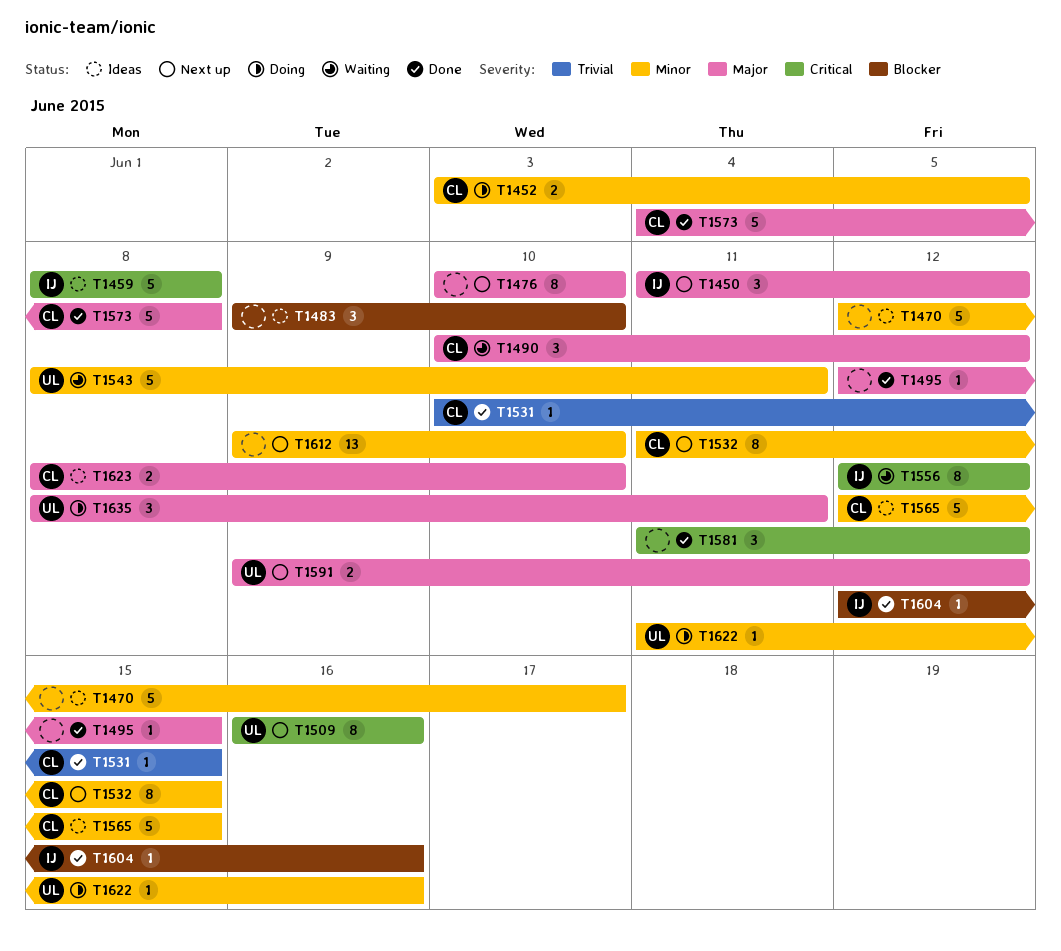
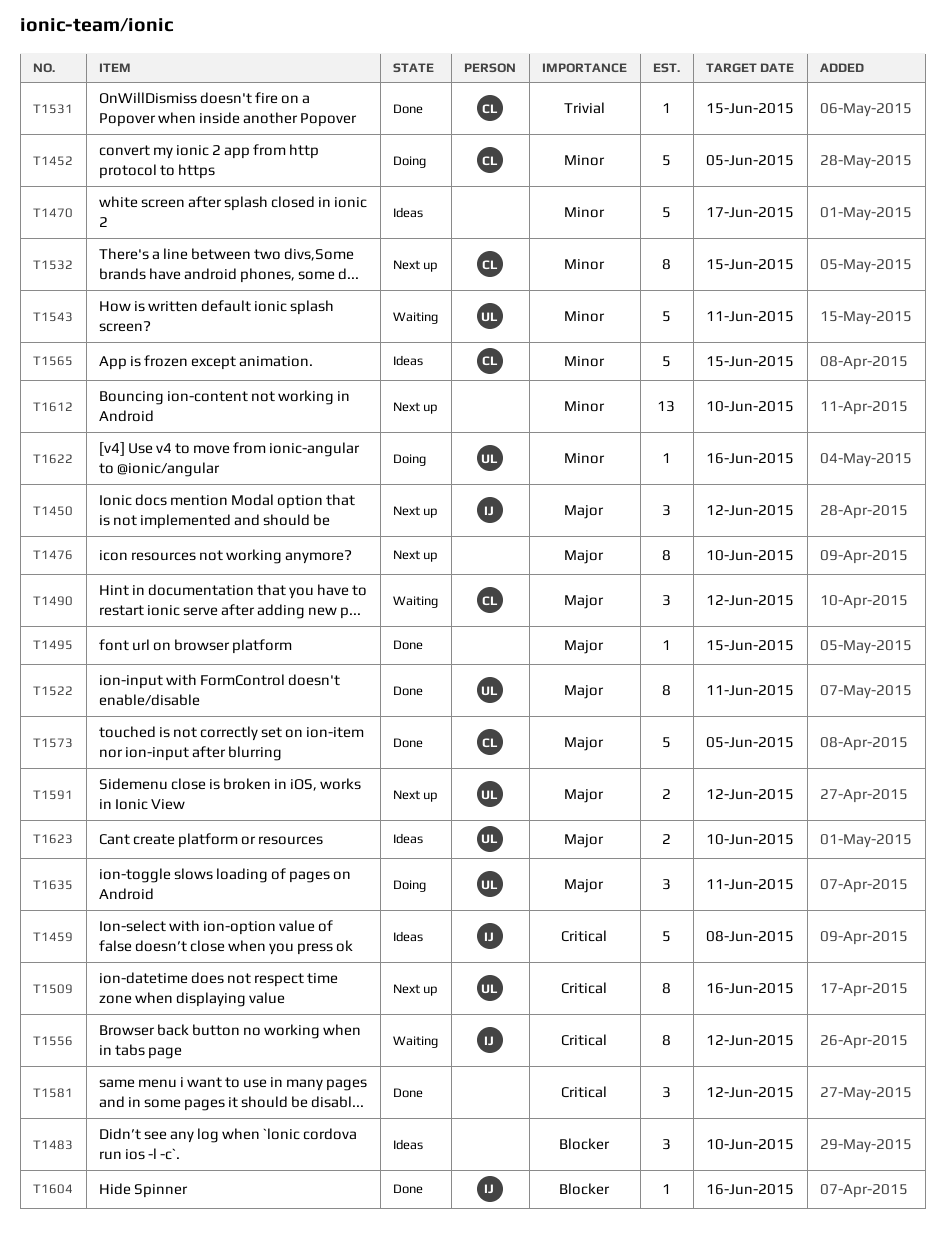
T1452, estimate: 2 -> 5
T1522: none -> present
T1573, due: Jun 8 -> Jun 5
T1623, owner: CL -> UL

